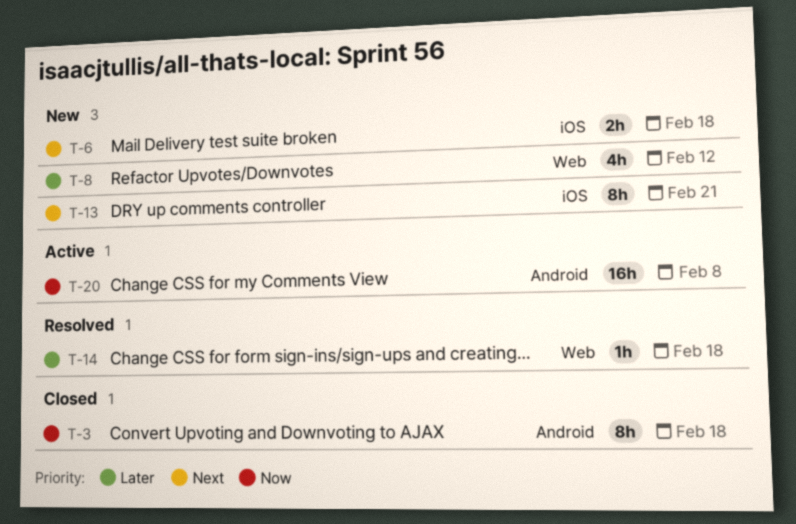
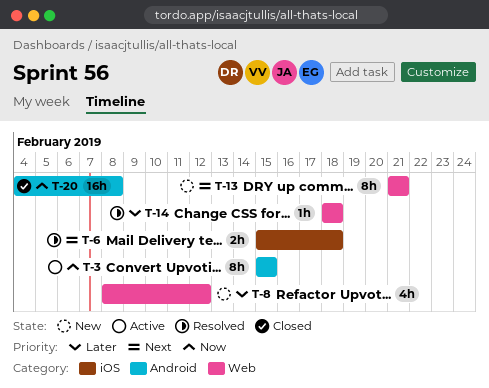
T-3, status: Closed -> Active
T-3, due: Feb 18 -> Feb 15
T-6, status: New -> Resolved
T-13, label: iOS -> Web
T-20, status: Active -> Closed

